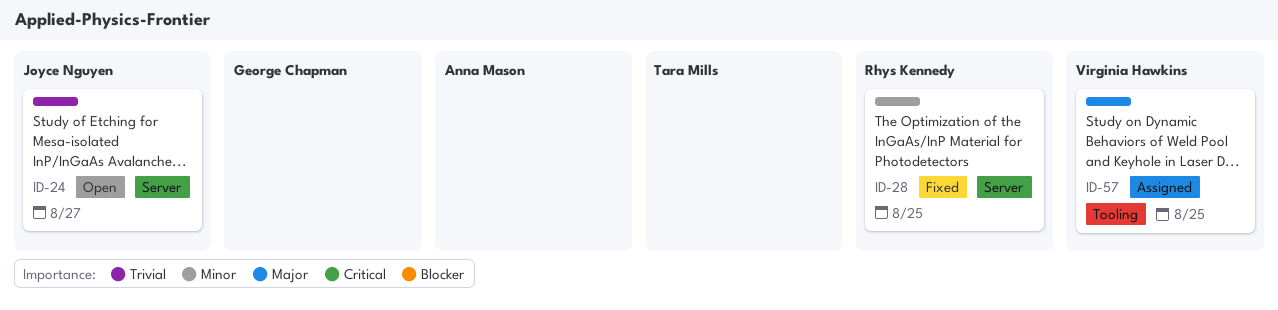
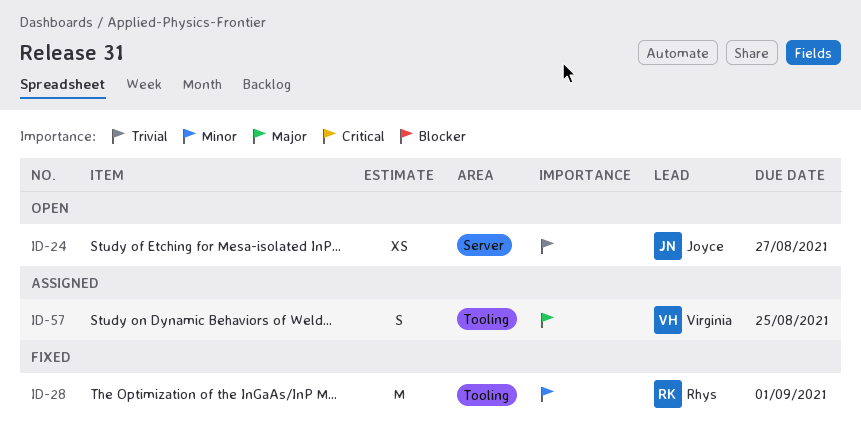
ID-28, label: Server -> Tooling
ID-28, due: Aug 25 -> Sep 1

